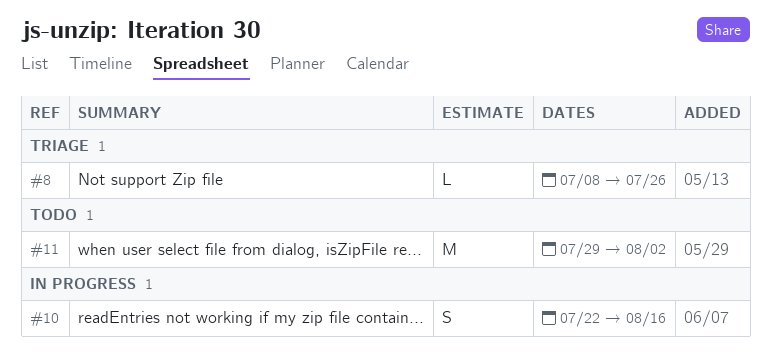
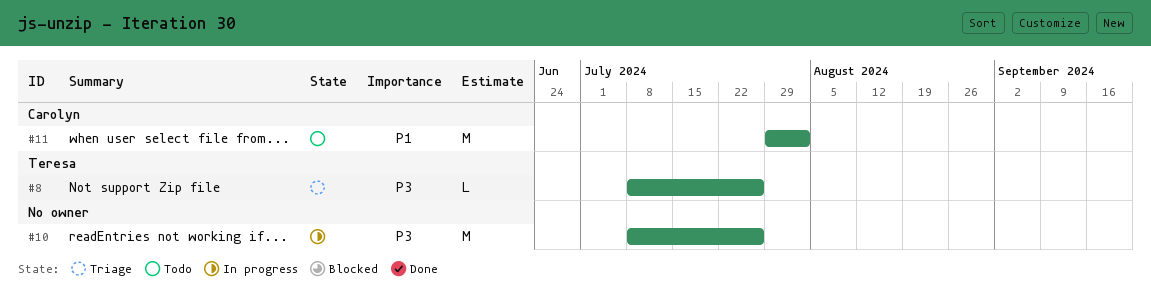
#10, estimate: S -> M
#10, start: Jul 22 -> Jul 8
#10, due: Aug 16 -> Jul 26

